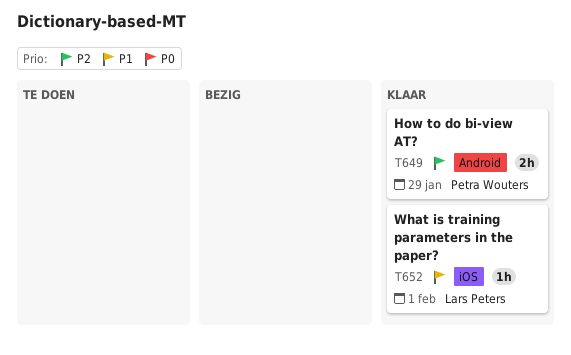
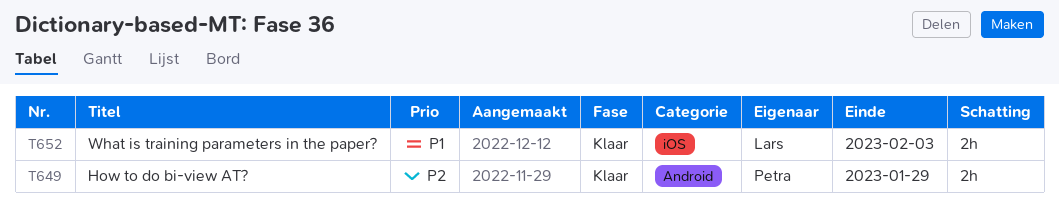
T652, estimate: 1h -> 2h
T652, due: Feb 1 -> Feb 3

